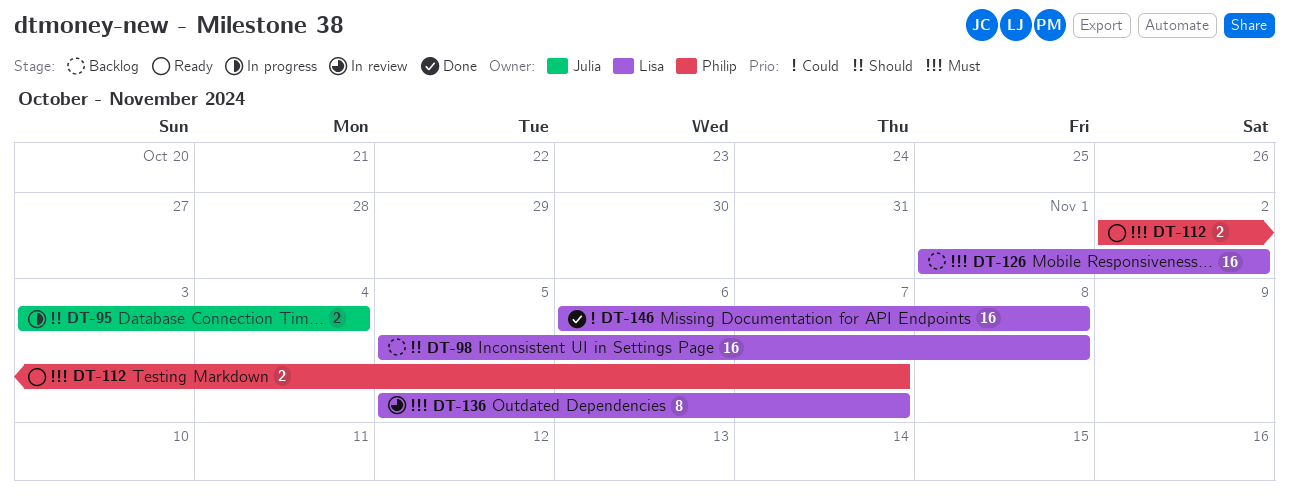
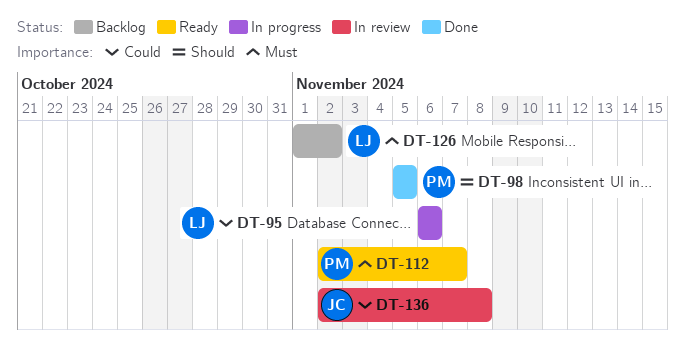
DT-95, owner: Julia -> Lisa
DT-95, priority: Should -> Could
DT-95, start: Nov 3 -> Nov 6
DT-95, due: Nov 4 -> Nov 6
DT-98, status: Backlog -> Done
DT-98, owner: Lisa -> Philip
DT-98, due: Nov 8 -> Nov 5
DT-136, owner: Lisa -> Julia
DT-136, priority: Must -> Could
DT-136, start: Nov 5 -> Nov 2
DT-136, due: Nov 7 -> Nov 8
DT-146: present -> none

